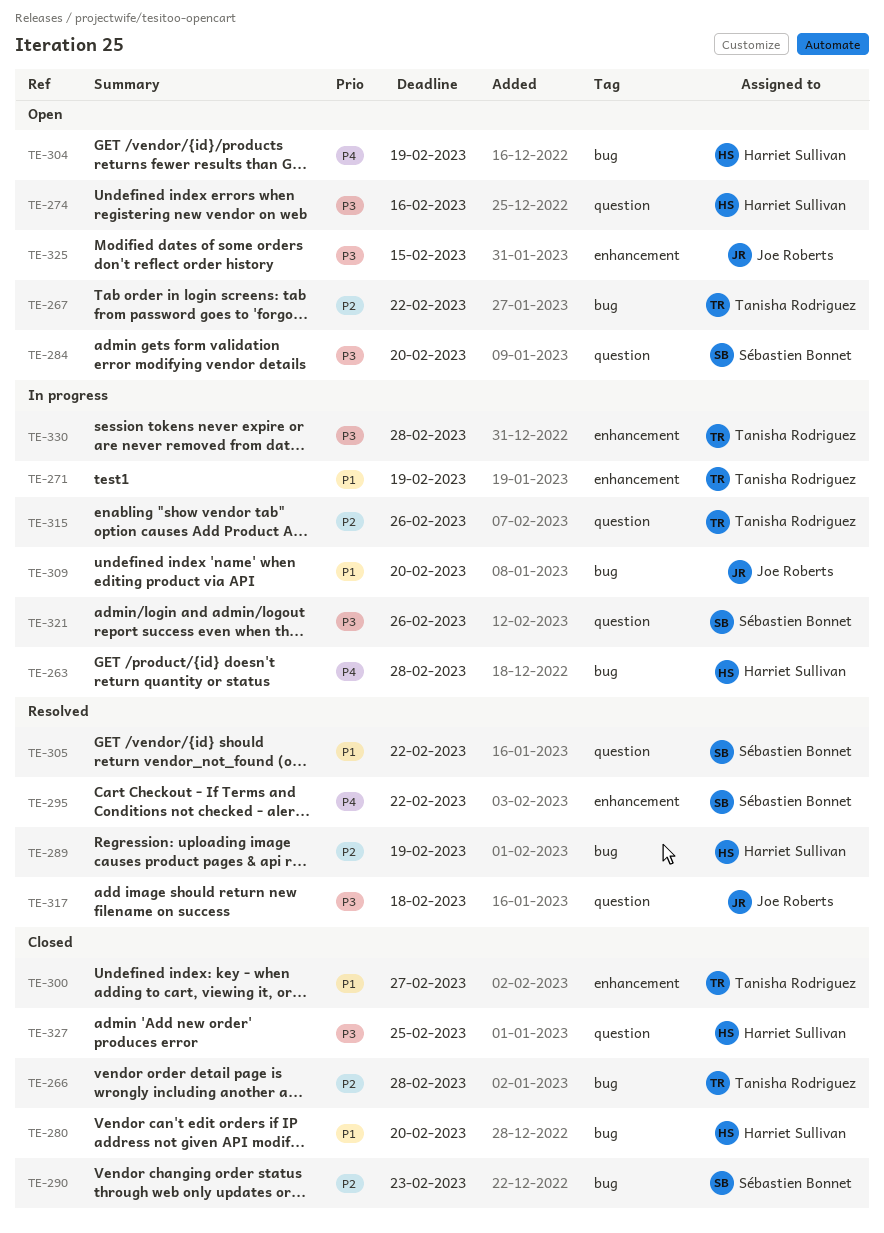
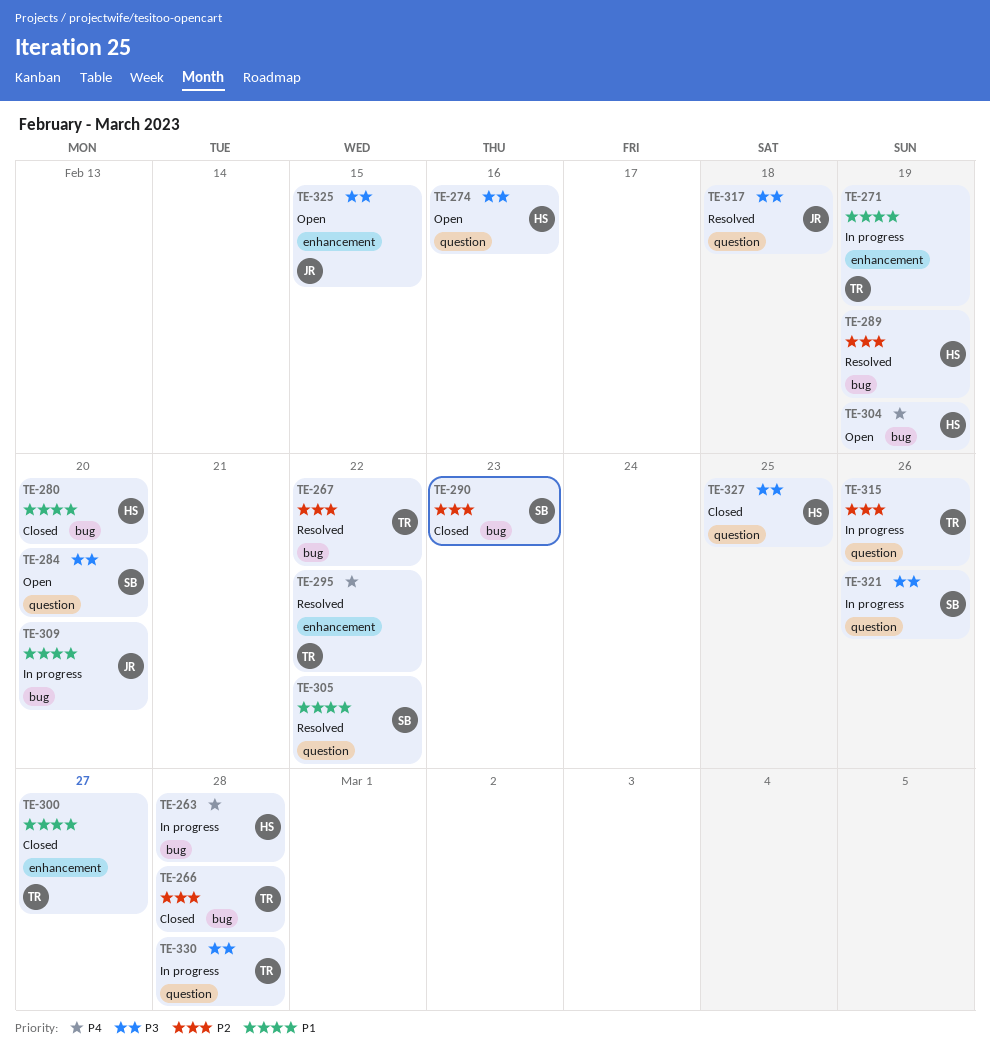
TE-267, status: Open -> Resolved
TE-295, owner: Sébastien Bonnet -> Tanisha Rodriguez
TE-330, label: enhancement -> question

